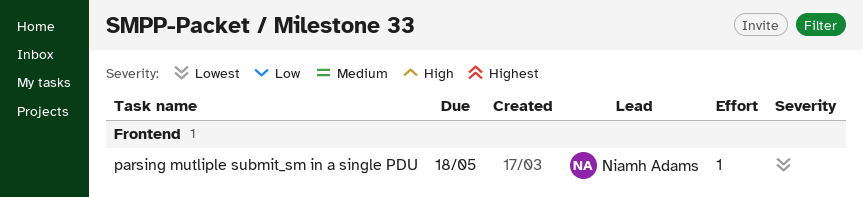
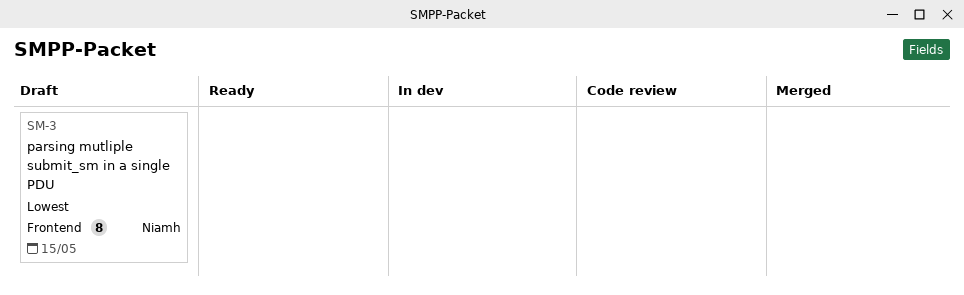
parsing mutliple submit_sm in a single PDU, estimate: 1 -> 8
parsing mutliple submit_sm in a single PDU, due: May 18 -> May 15

